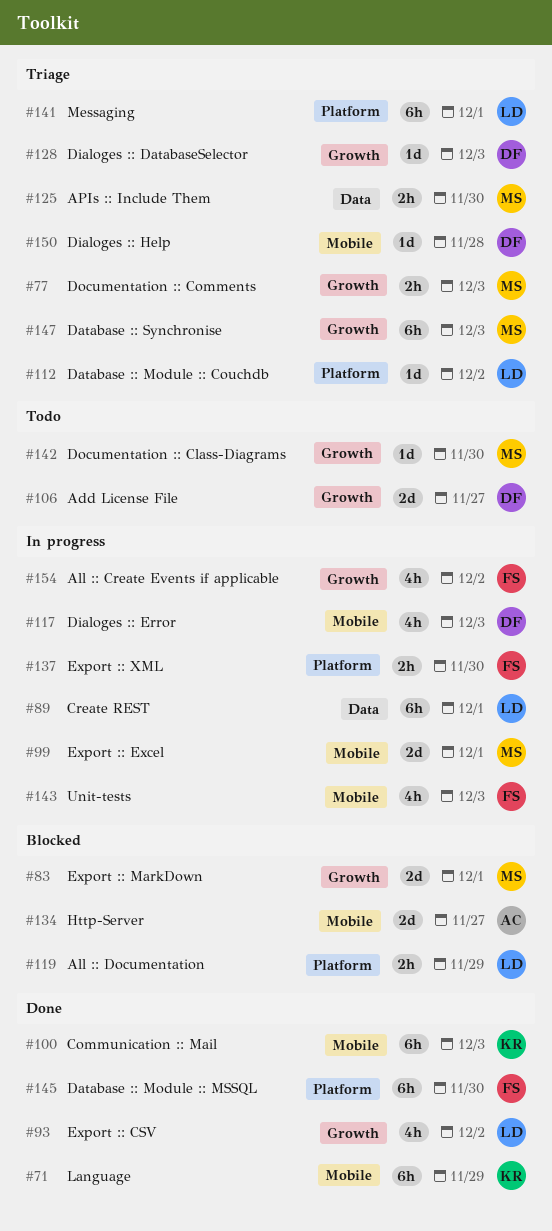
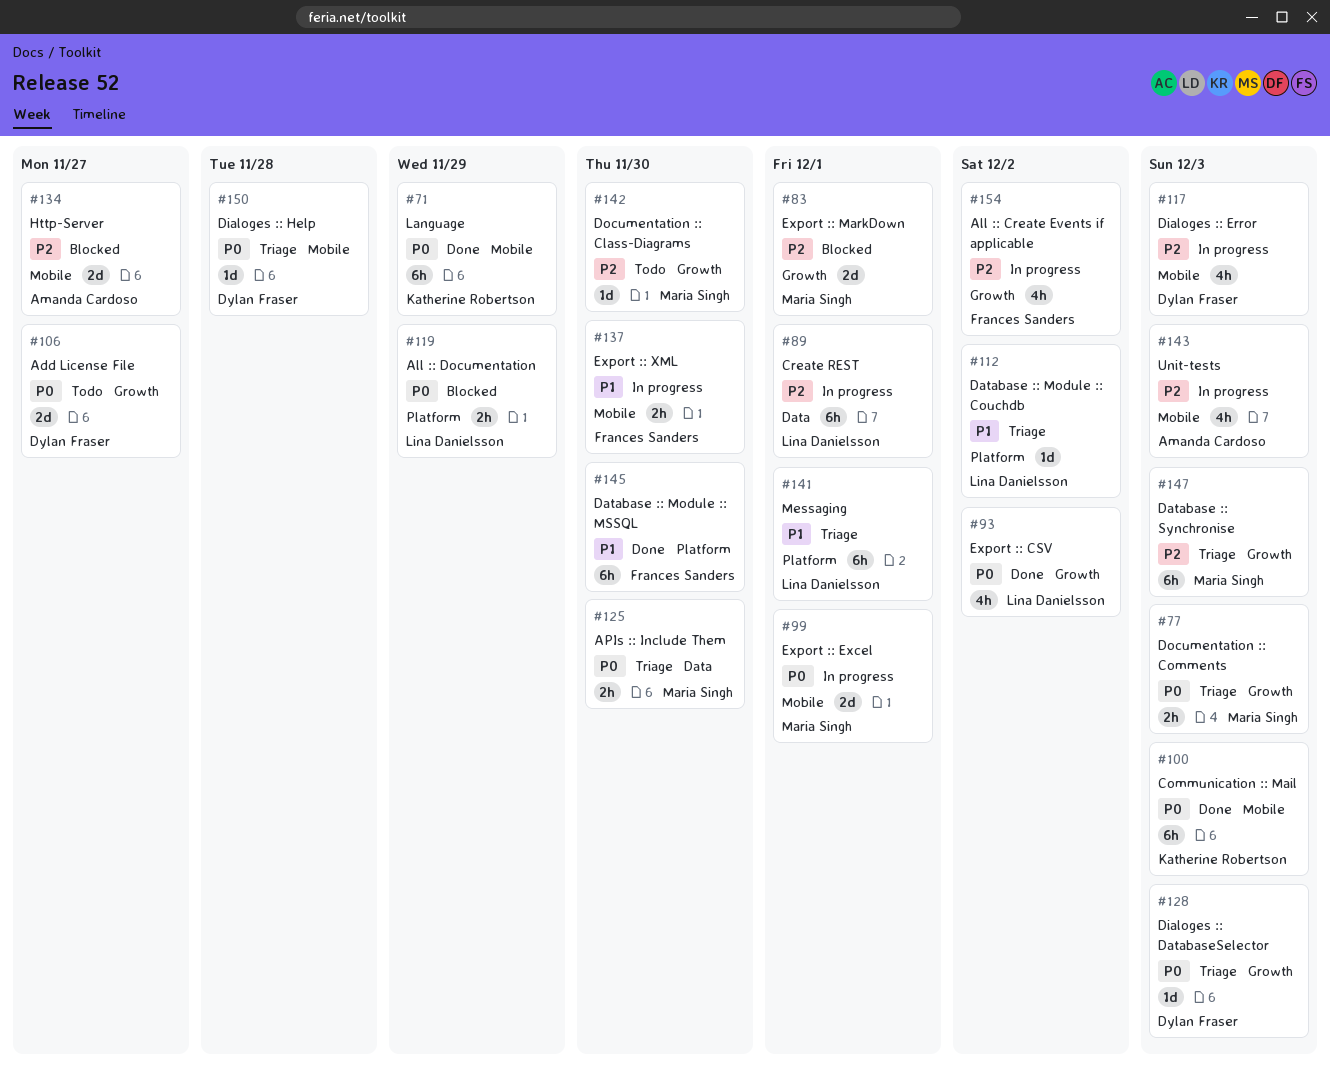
#137, label: Platform -> Mobile
#143, owner: Frances Sanders -> Amanda Cardoso

